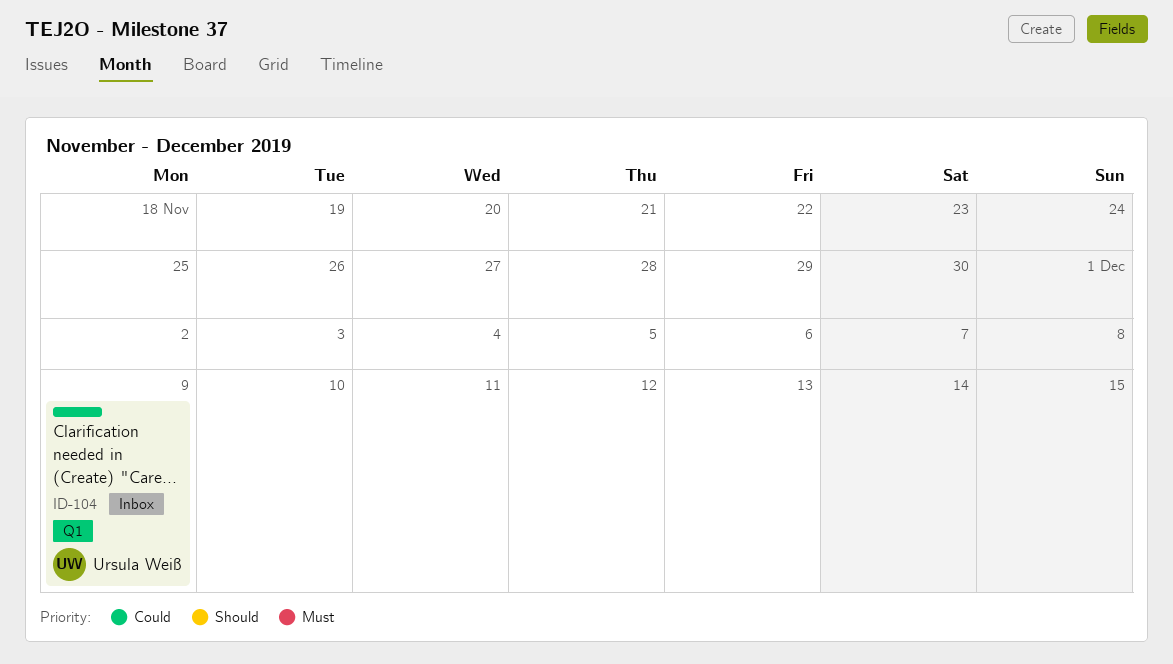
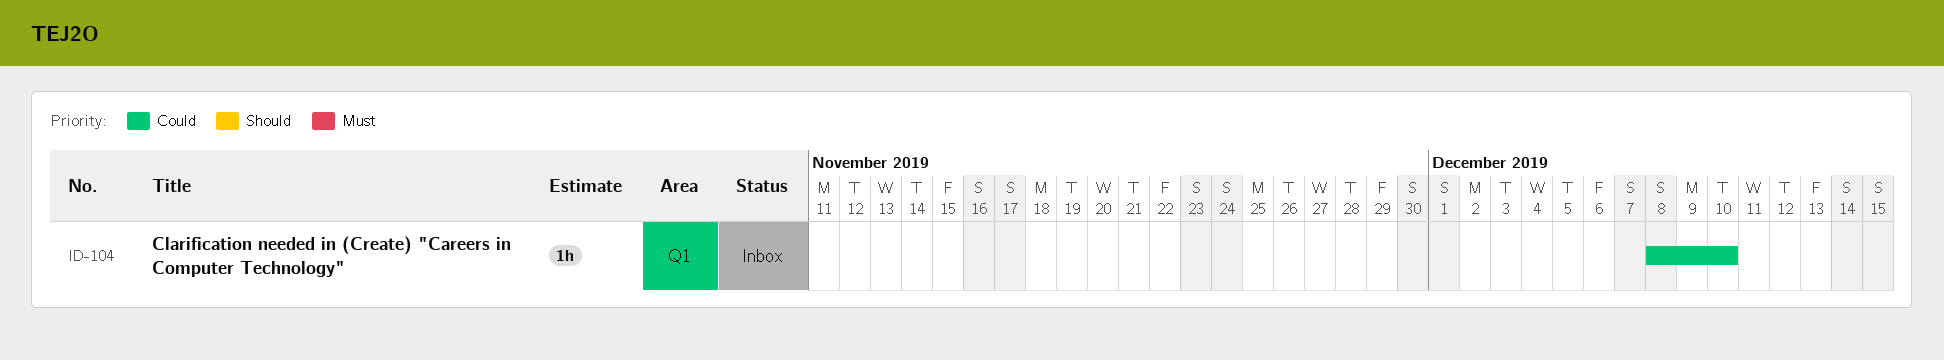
ID-104, due: Dec 9 -> Dec 10

